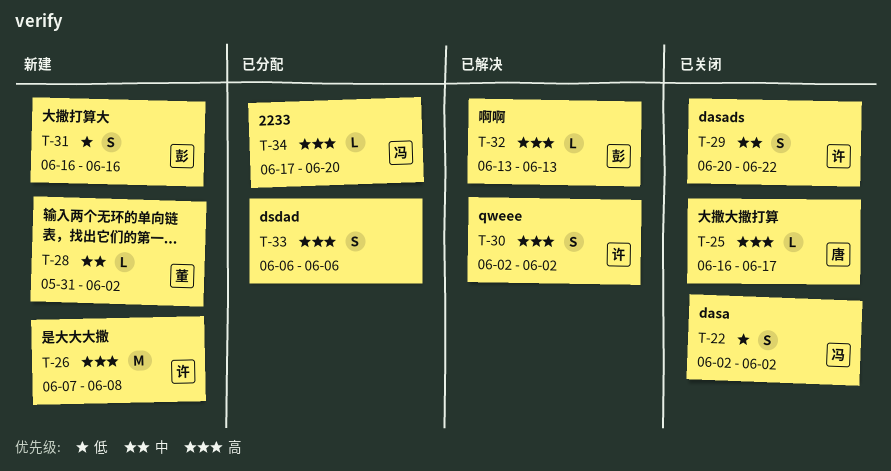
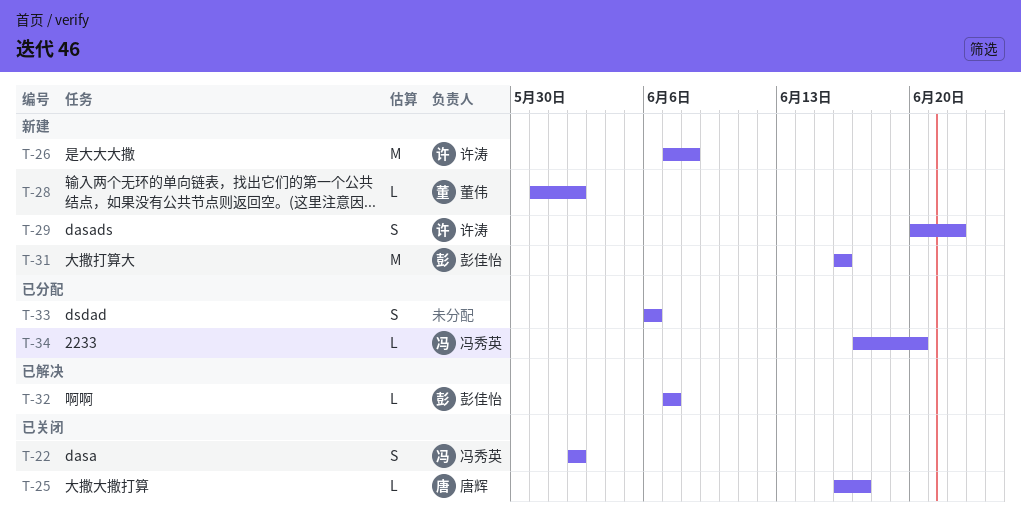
T-29, status: 已关闭 -> 新建
T-30: present -> none
T-31, estimate: S -> M
T-32, start: Jun 13 -> Jun 7
T-32, due: Jun 13 -> Jun 7

